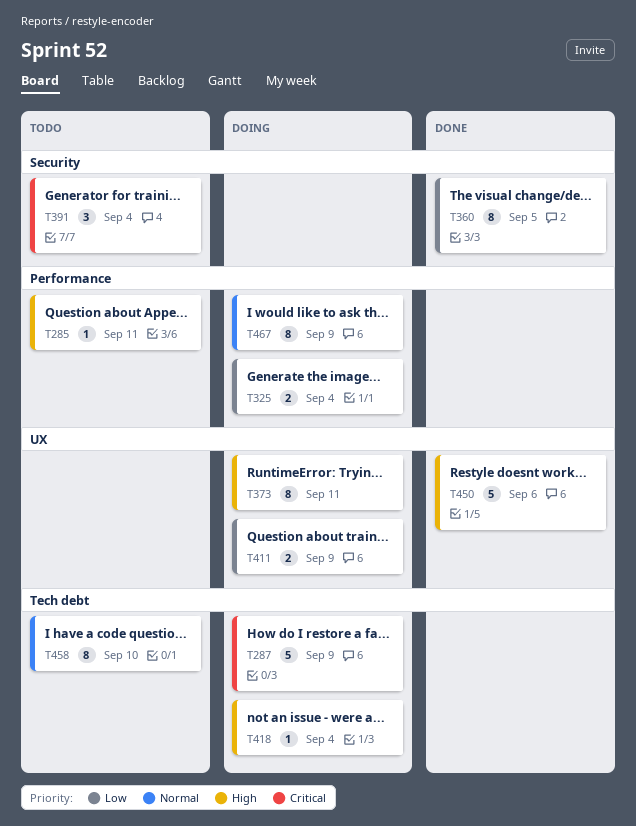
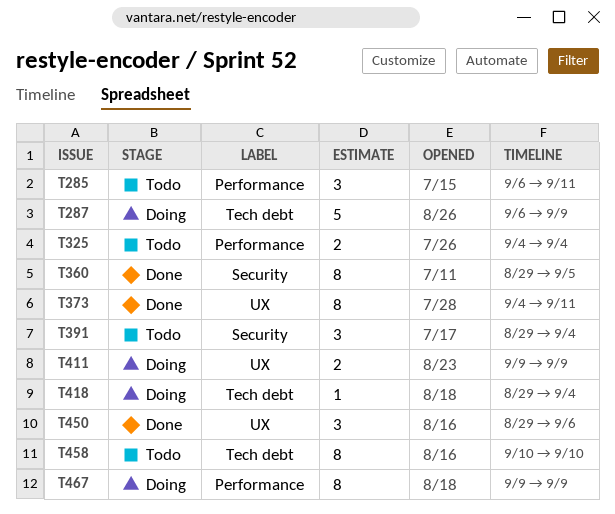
T285, estimate: 1 -> 3
T325, status: Doing -> Todo
T373, status: Doing -> Done
T450, estimate: 5 -> 3

